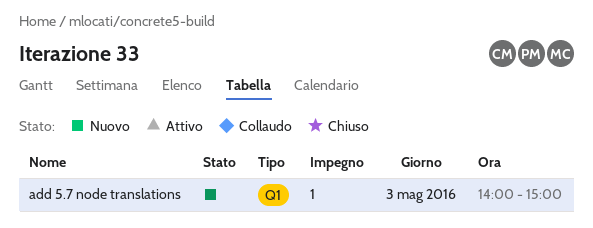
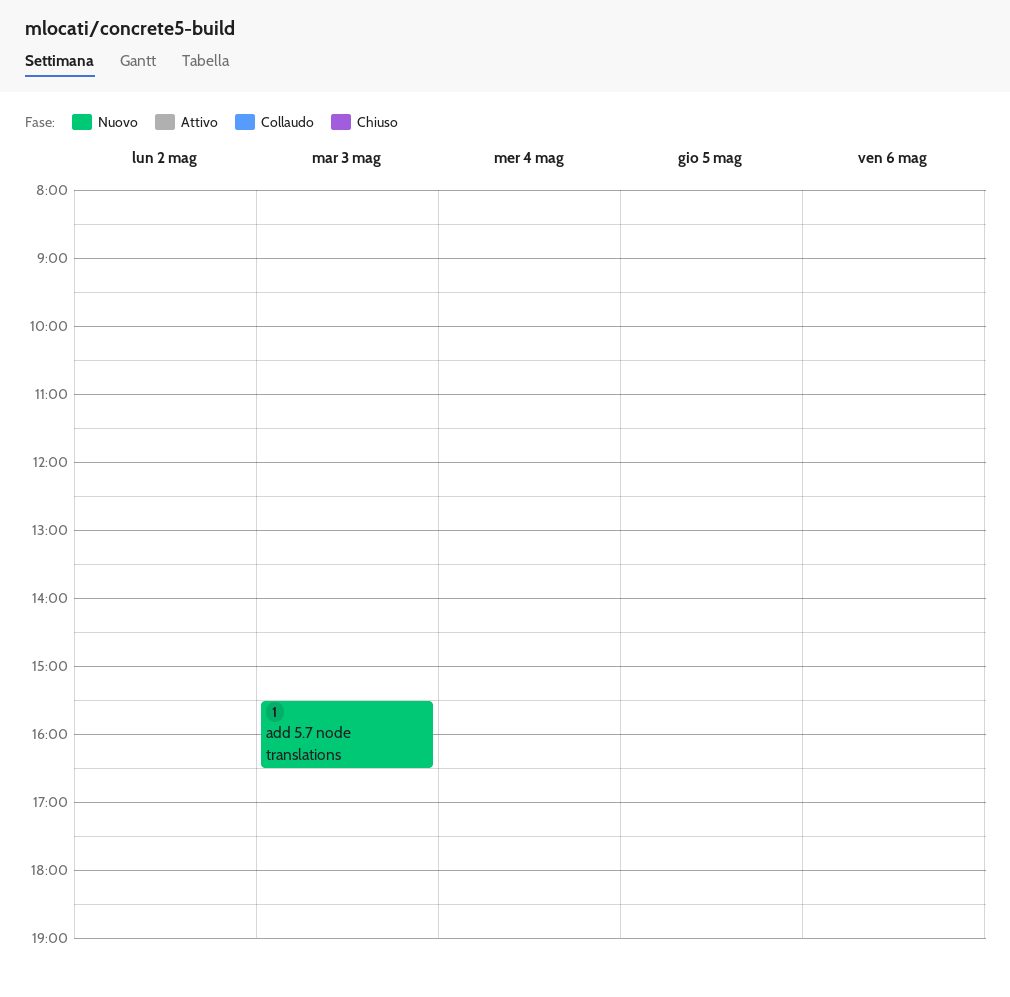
add 5.7 node translations, begins: 14:00 -> 15:30
add 5.7 node translations, ends: 15:00 -> 16:30

